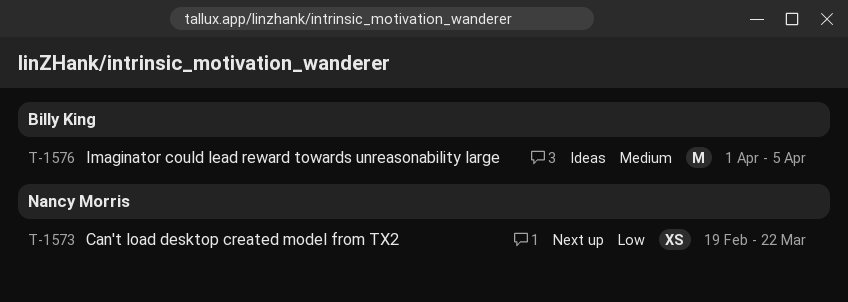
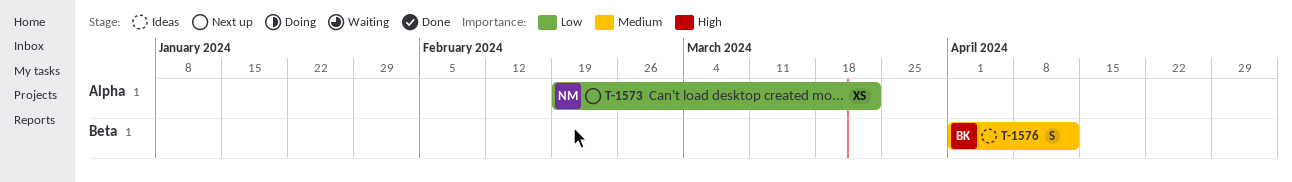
T-1576, estimate: M -> S
T-1576, due: Apr 5 -> Apr 12

